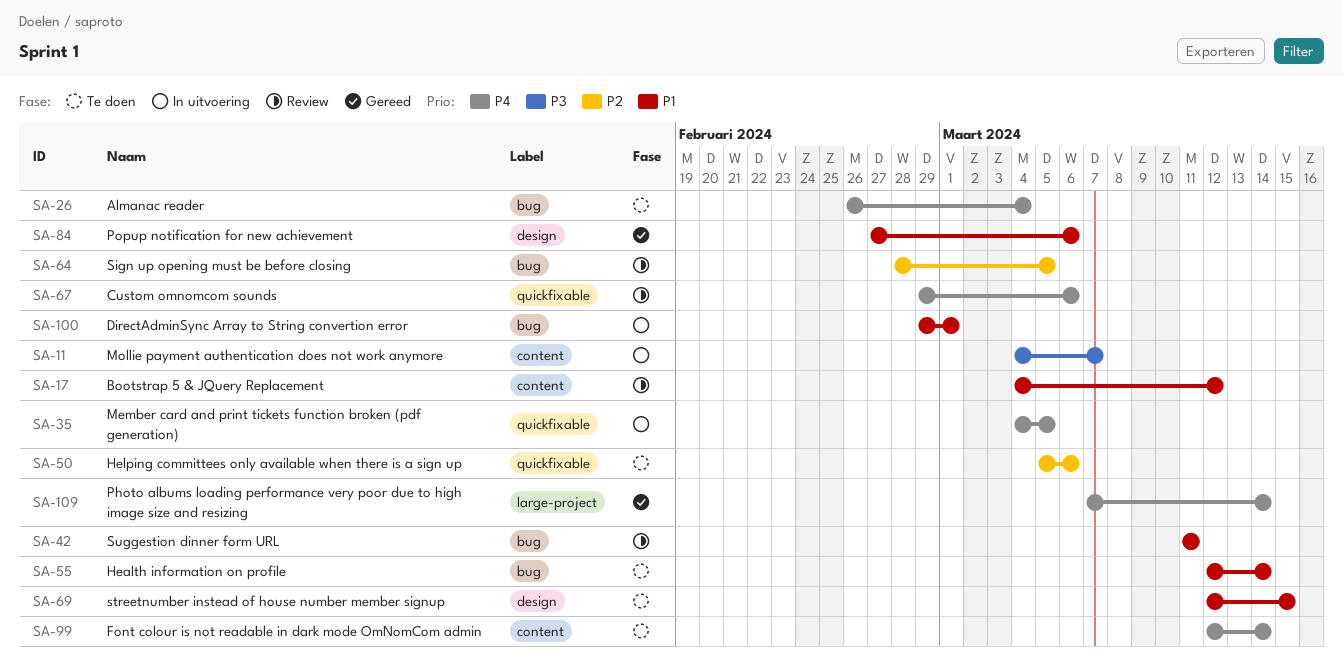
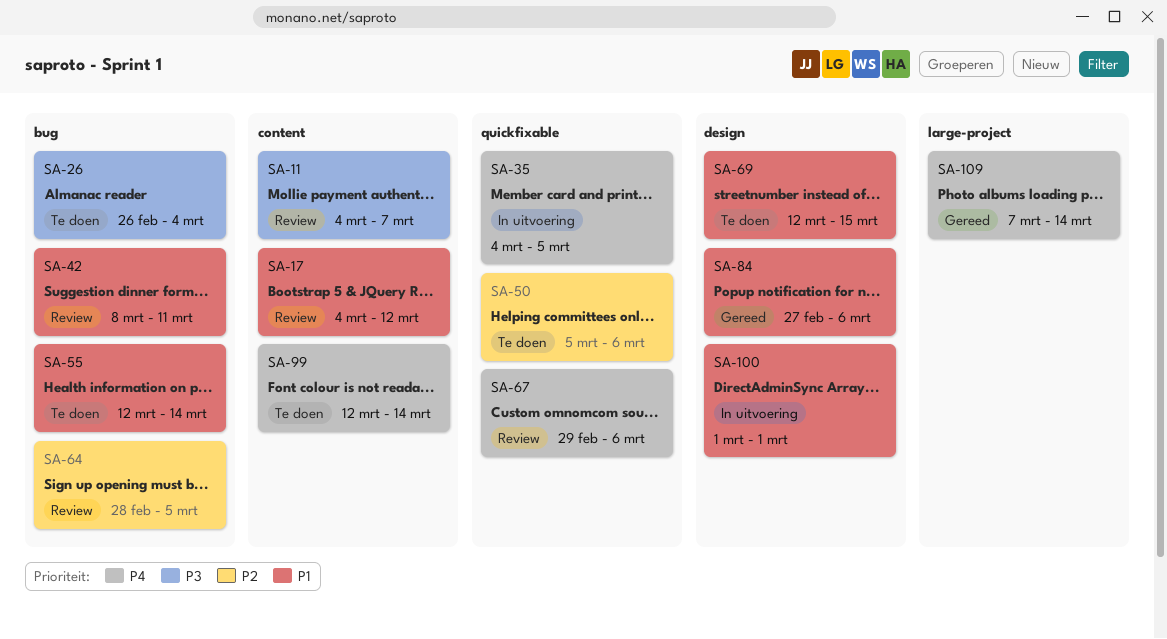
SA-11, status: In uitvoering -> Review
SA-26, priority: P4 -> P3
SA-42, start: Mar 11 -> Mar 8
SA-100, label: bug -> design
SA-100, start: Feb 29 -> Mar 1

